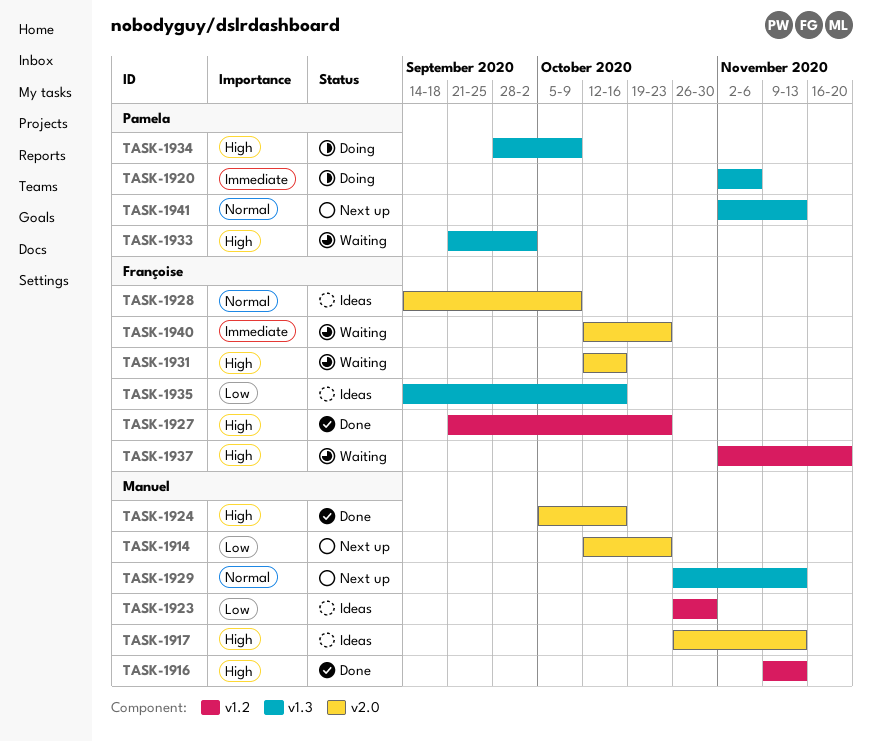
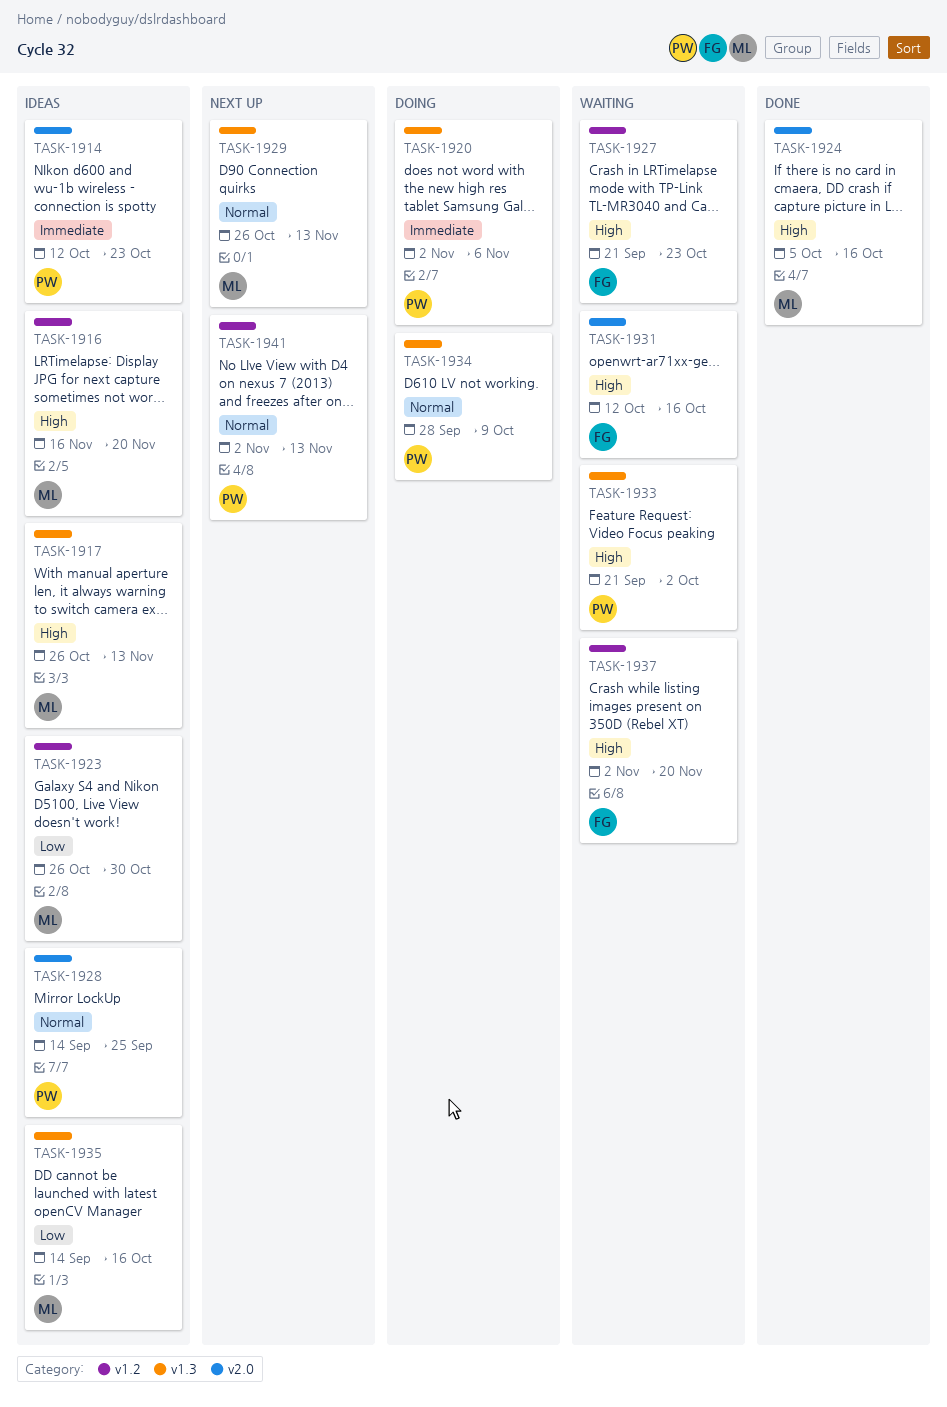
TASK-1914, status: Next up -> Ideas
TASK-1914, owner: Manuel -> Pamela
TASK-1914, priority: Low -> Immediate
TASK-1916, status: Done -> Ideas
TASK-1916, start: Nov 9 -> Nov 16
TASK-1916, due: Nov 13 -> Nov 20
TASK-1917, label: v2.0 -> v1.3
TASK-1927, status: Done -> Waiting
TASK-1928, owner: Françoise -> Pamela
TASK-1928, due: Oct 9 -> Sep 25
TASK-1934, priority: High -> Normal
TASK-1935, owner: Françoise -> Manuel
TASK-1940: present -> none
TASK-1941, label: v1.3 -> v1.2

